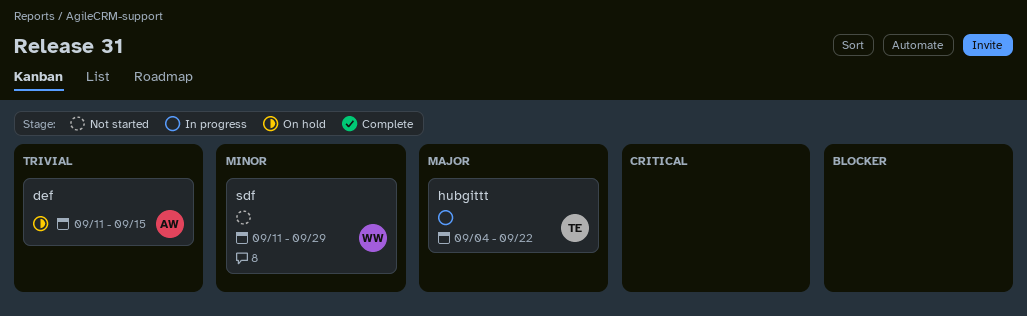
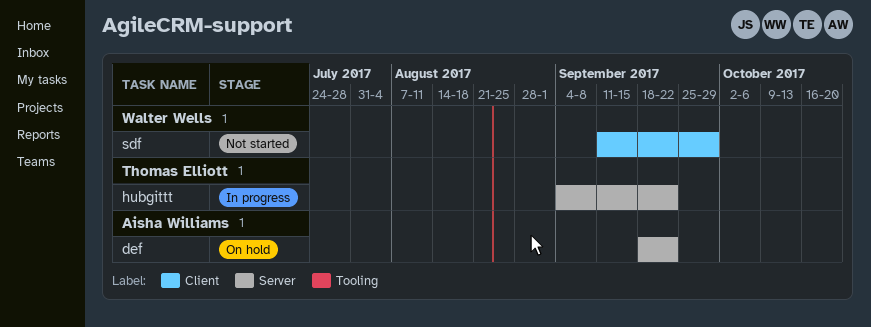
def, start: Sep 11 -> Sep 18
def, due: Sep 15 -> Sep 22

